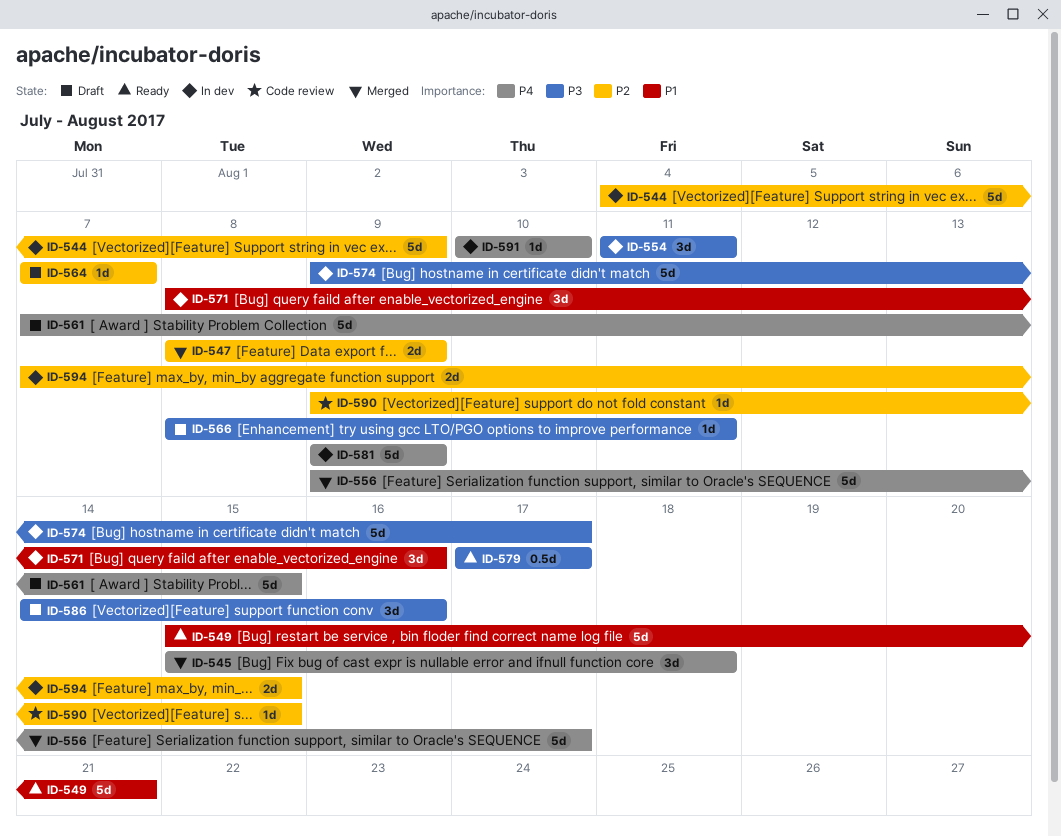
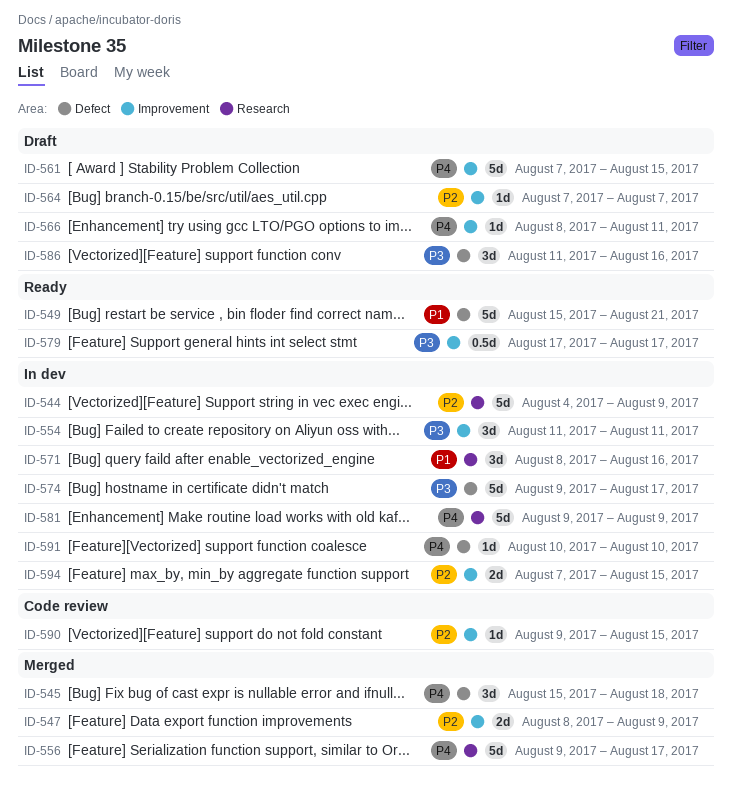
ID-566, priority: P3 -> P4
ID-586, start: Aug 14 -> Aug 11

